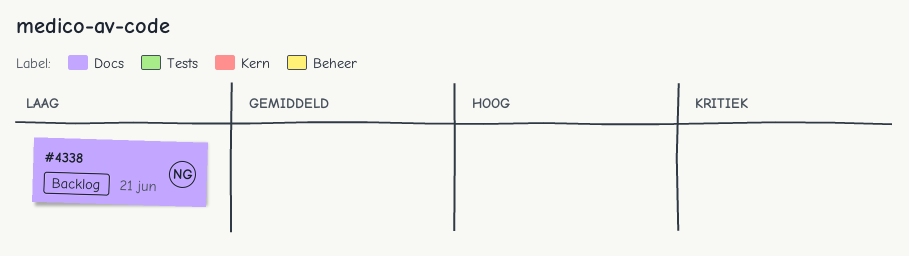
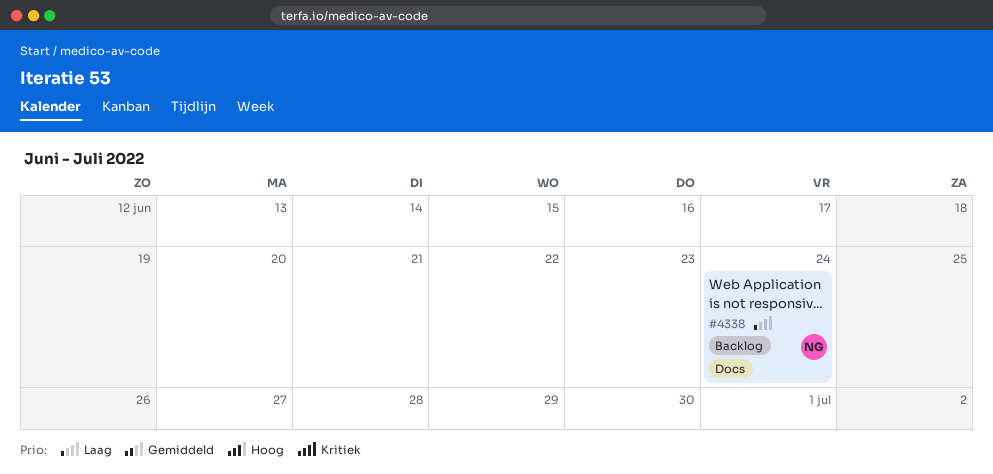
#4338, due: Jun 21 -> Jun 24

